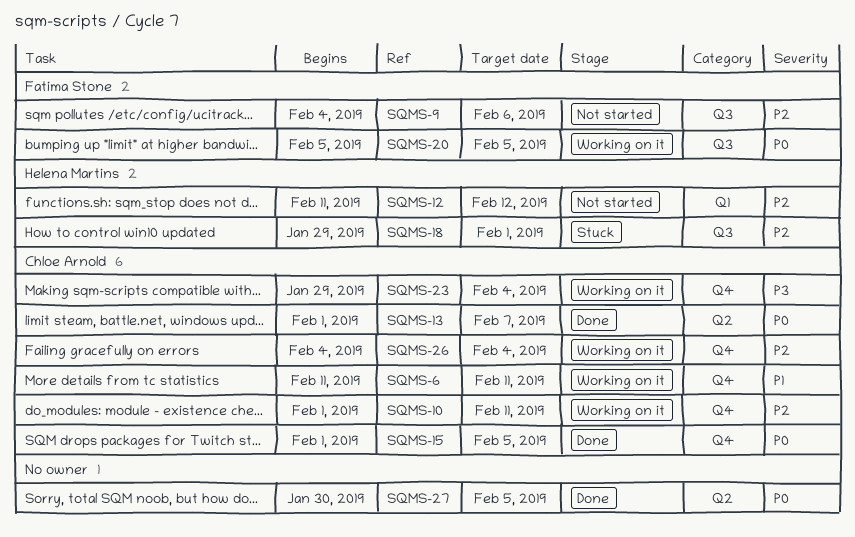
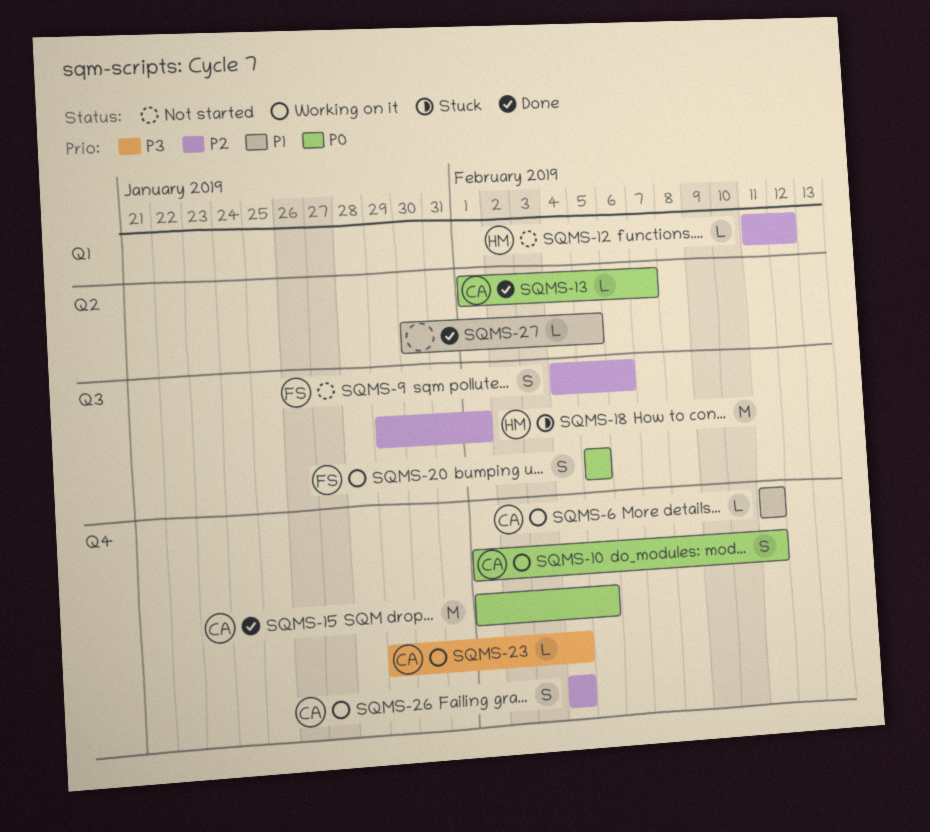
SQMS-10, priority: P2 -> P0
SQMS-27, priority: P0 -> P1

